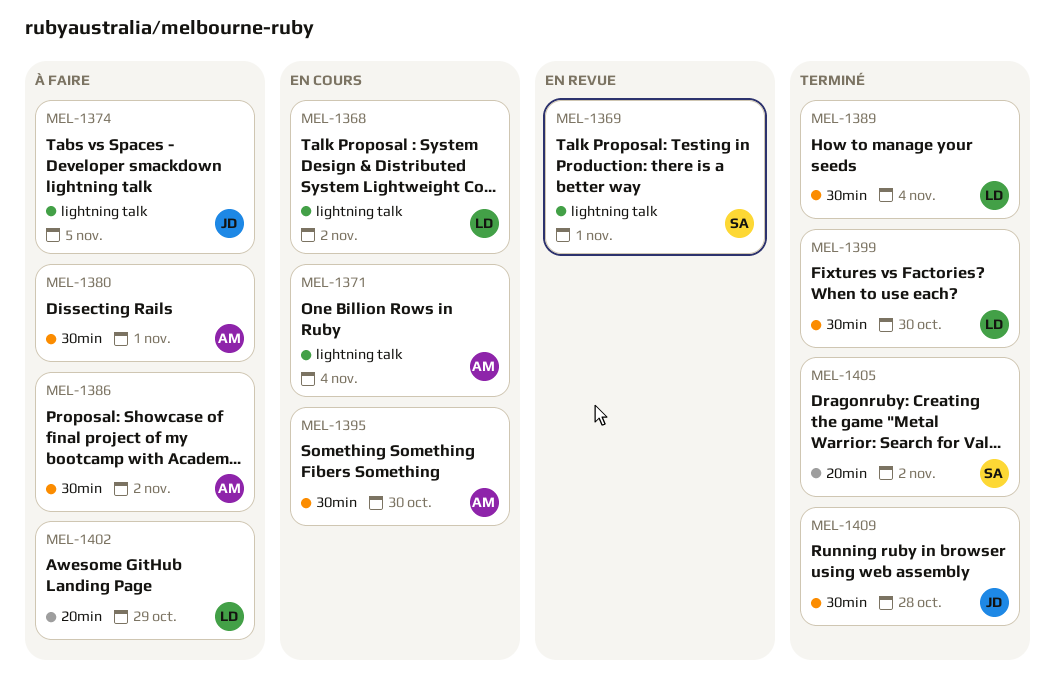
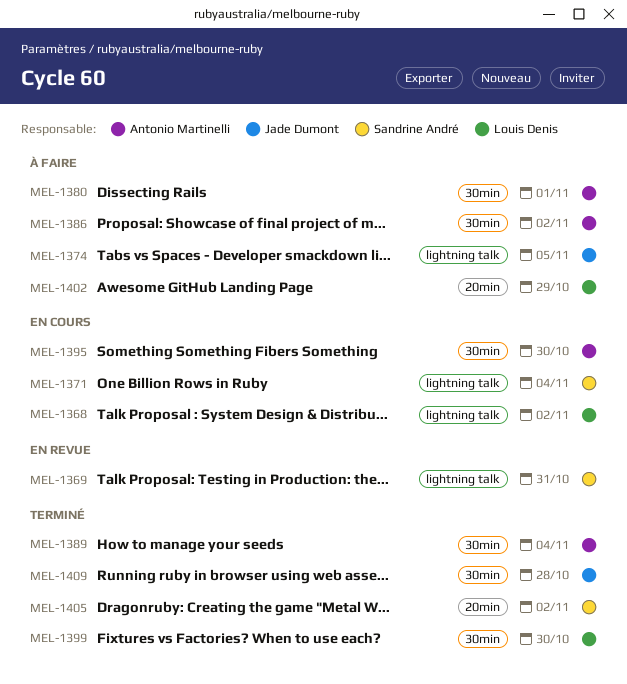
MEL-1369, due: Nov 1 -> Oct 31
MEL-1371, owner: Antonio Martinelli -> Sandrine André
MEL-1389, owner: Louis Denis -> Antonio Martinelli

